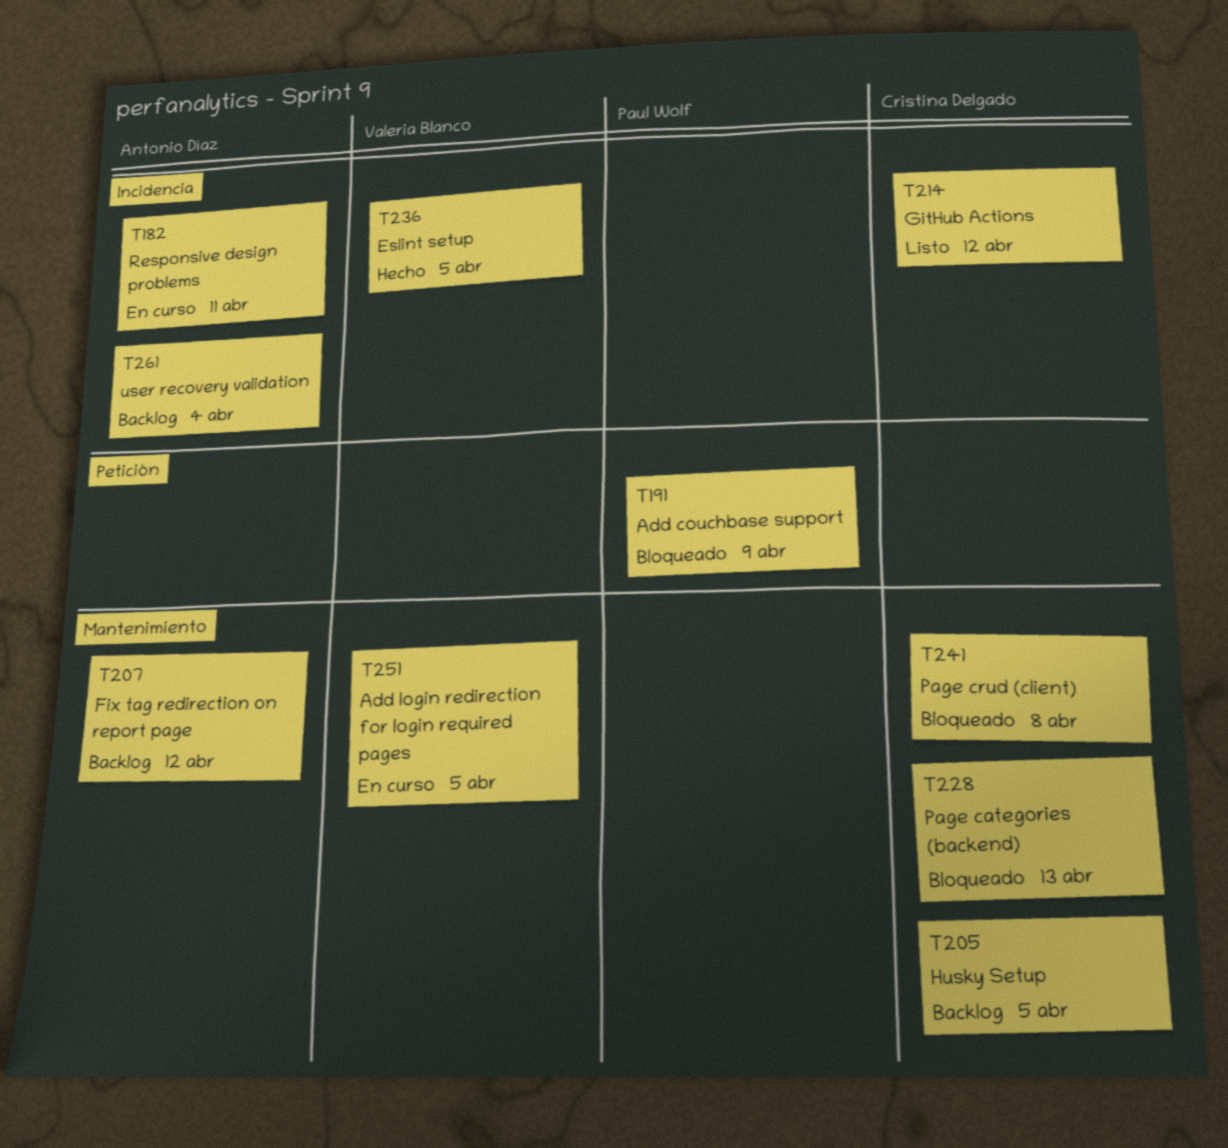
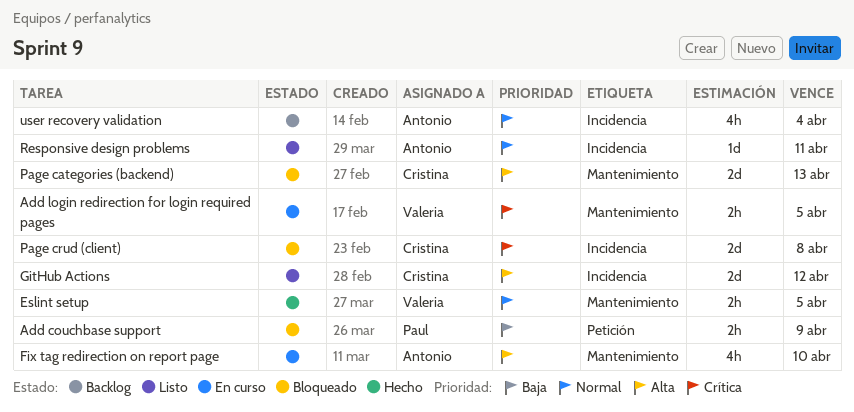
Eslint setup, label: Incidencia -> Mantenimiento
Fix tag redirection on report page, status: Backlog -> En curso
Fix tag redirection on report page, due: Apr 12 -> Apr 10
Husky Setup: present -> none
Page crud (client), label: Mantenimiento -> Incidencia
Responsive design problems, status: En curso -> Listo

